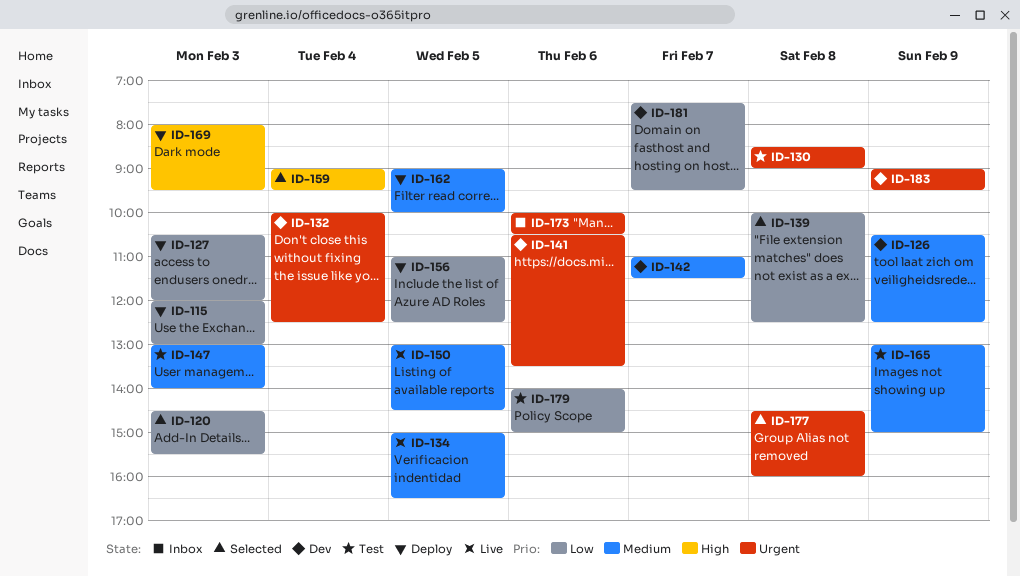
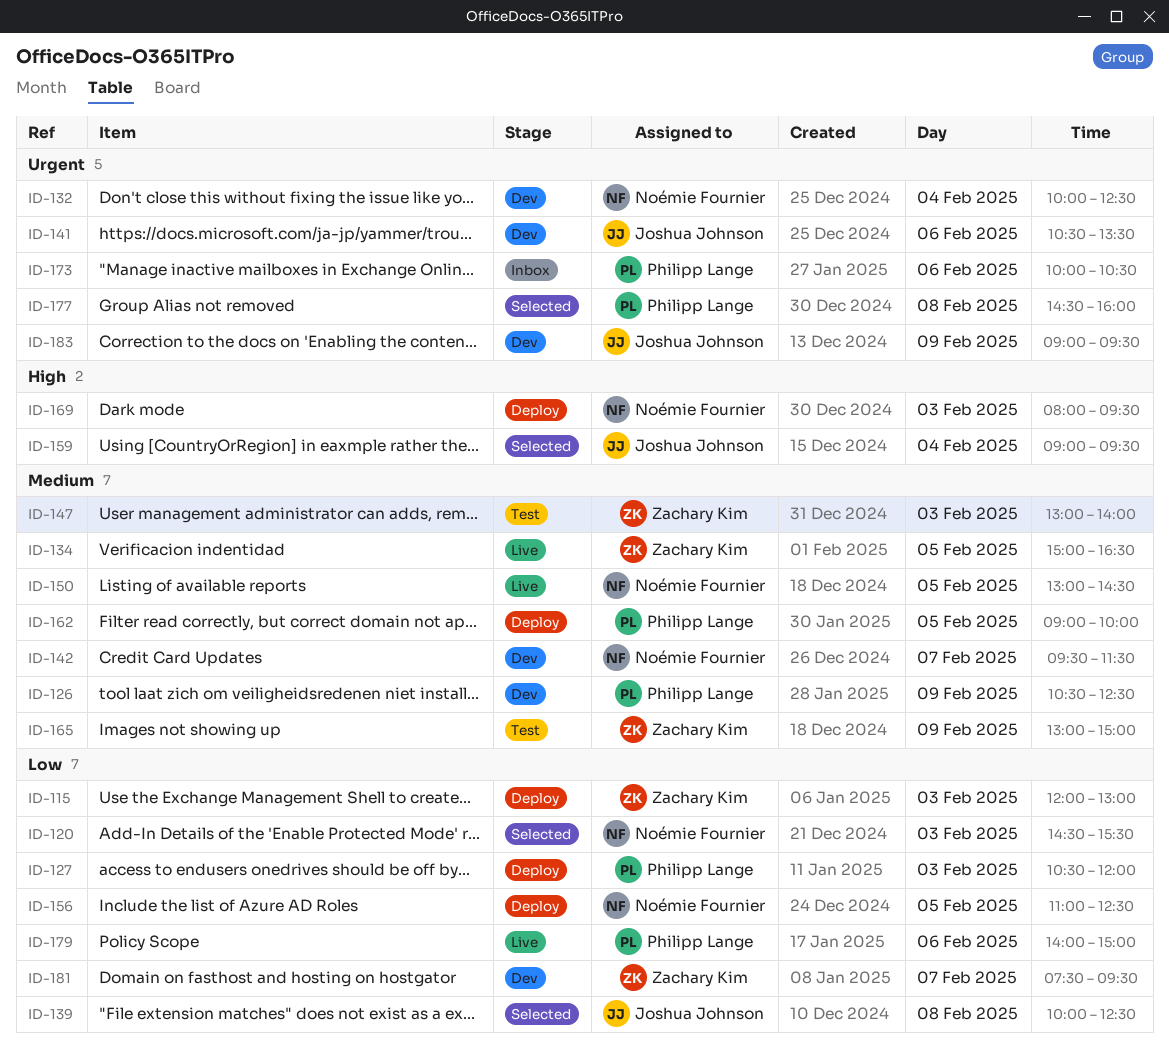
ID-130: present -> none
ID-142, begins: 11:00 -> 09:30
ID-179, status: Test -> Live

